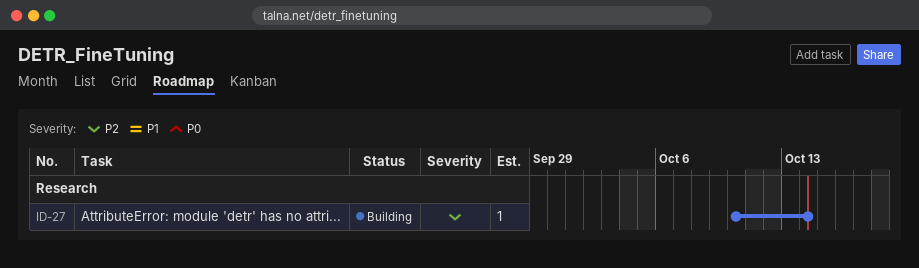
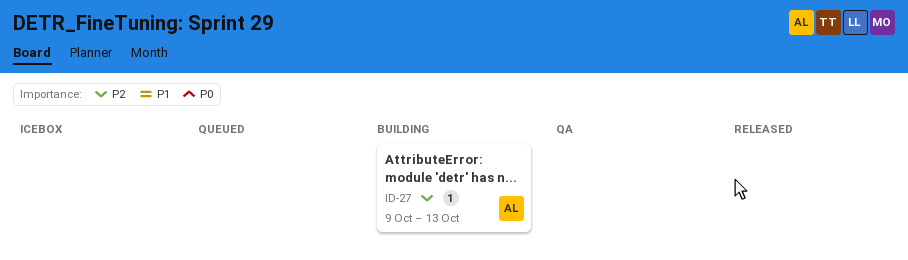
ID-27, start: Oct 10 -> Oct 9
ID-27, due: Oct 14 -> Oct 13

